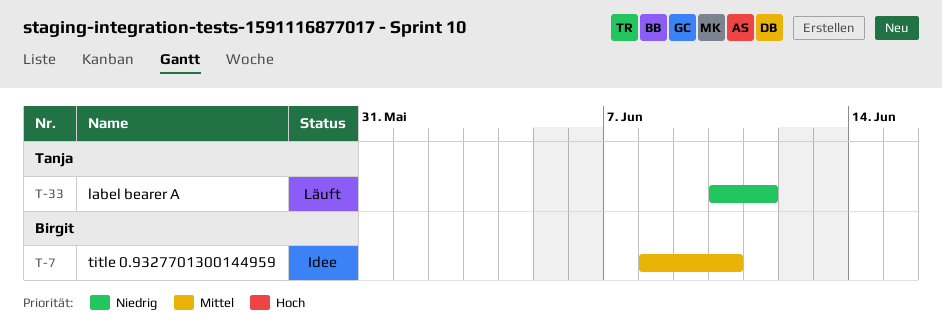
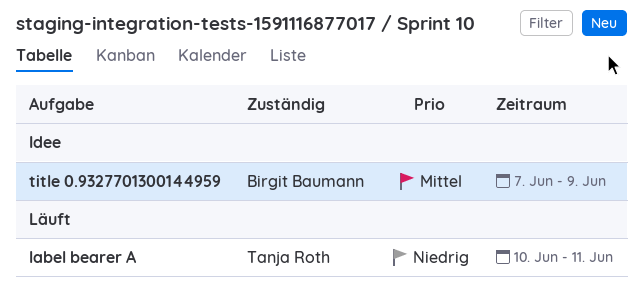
title 0.9327701300144959, start: Jun 8 -> Jun 7
title 0.9327701300144959, due: Jun 10 -> Jun 9

